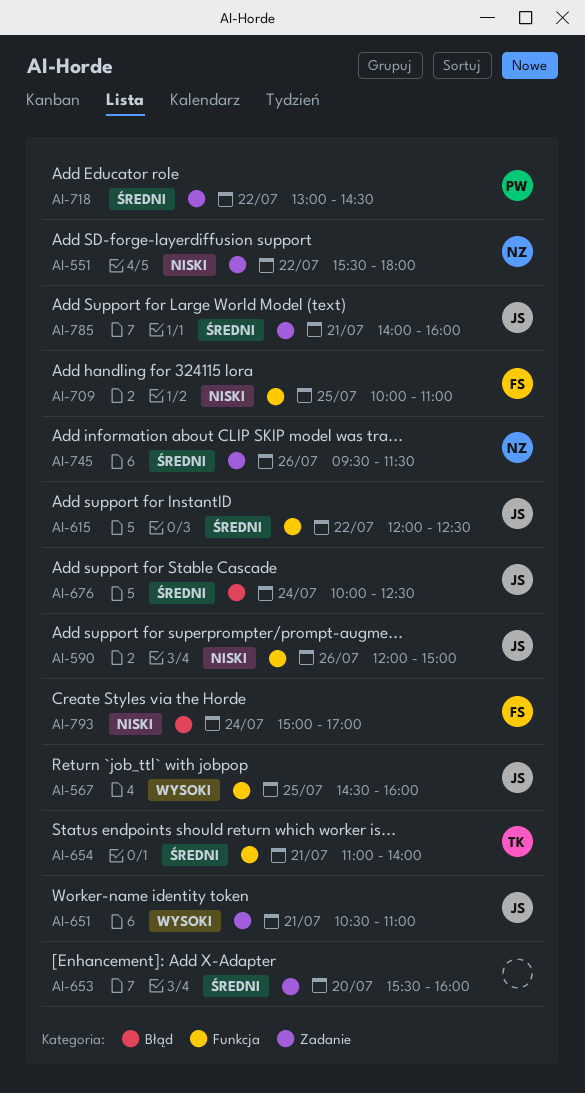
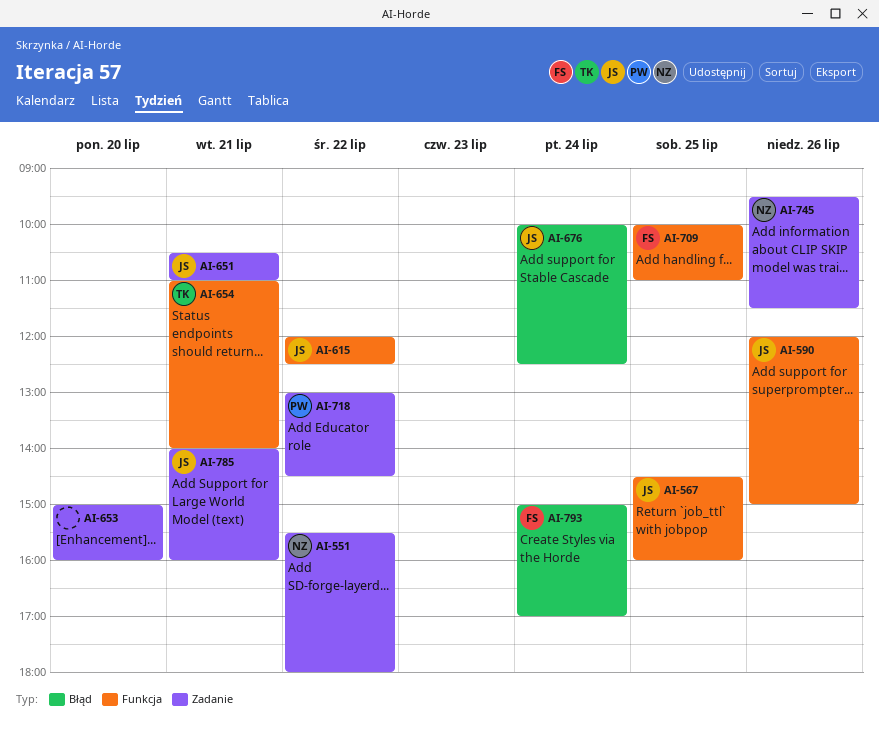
AI-653, begins: 15:30 -> 15:00

